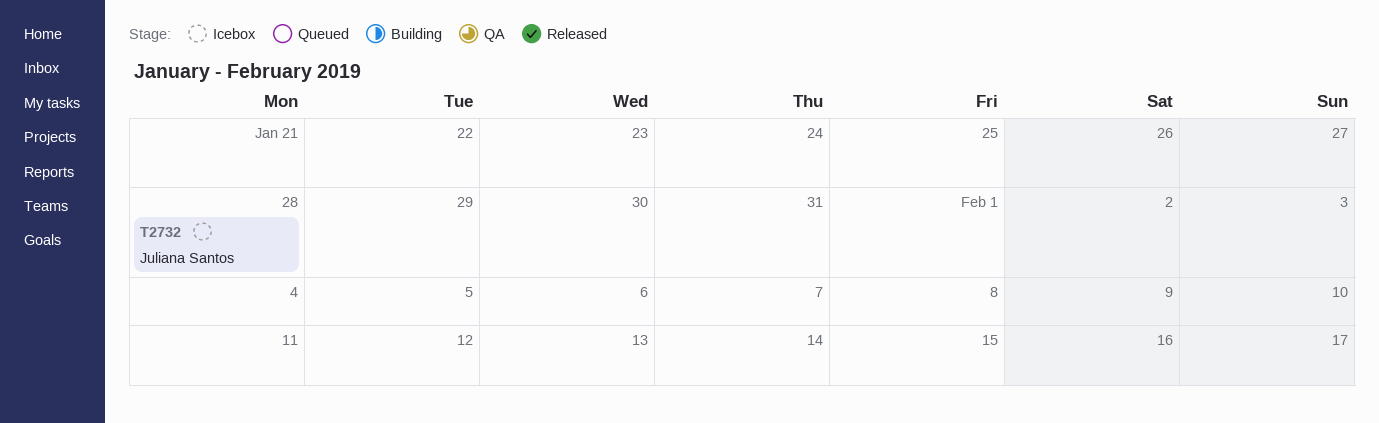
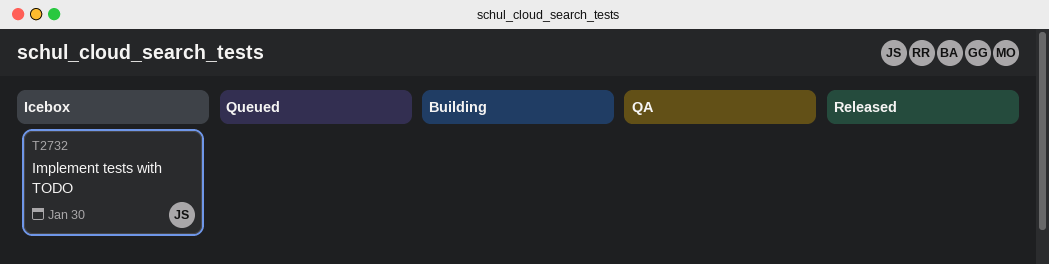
T2732, due: Jan 28 -> Jan 30

